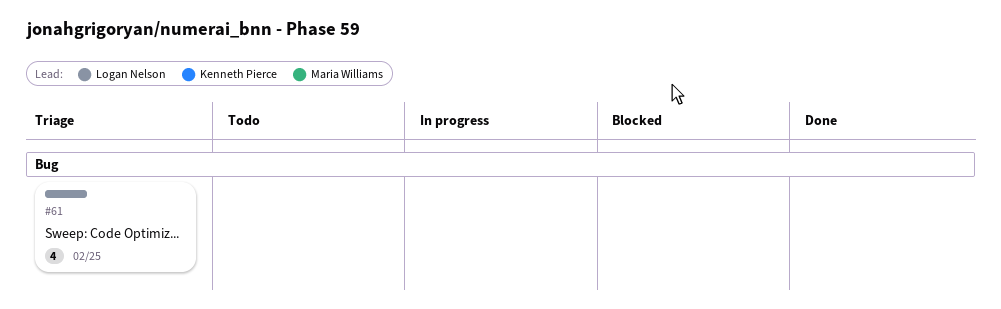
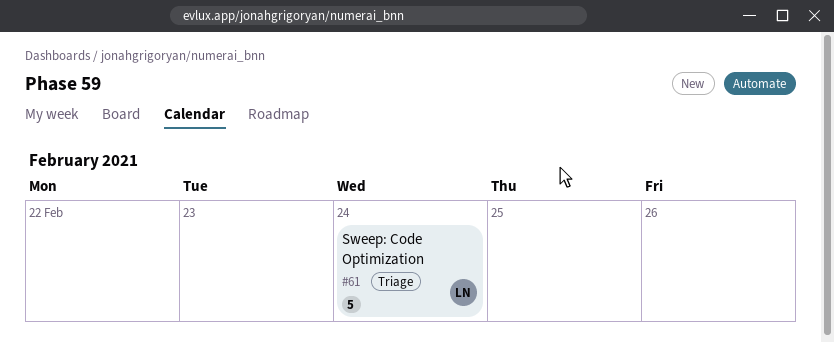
#61, estimate: 4 -> 5
#61, due: Feb 25 -> Feb 24

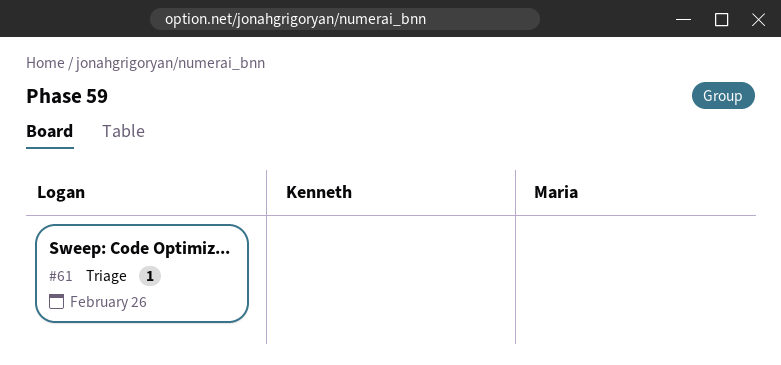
#61, estimate: 5 -> 1
#61, due: Feb 24 -> Feb 26

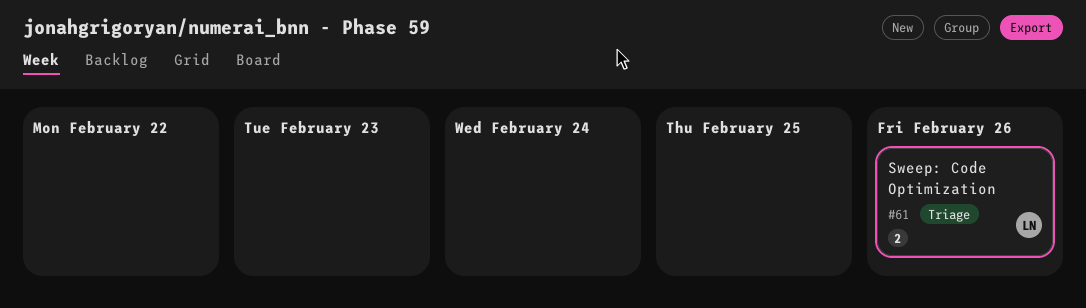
#61, estimate: 1 -> 2

